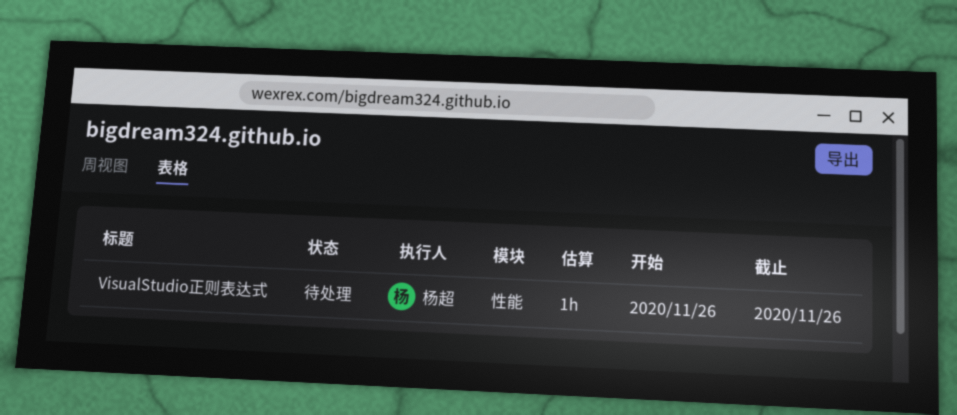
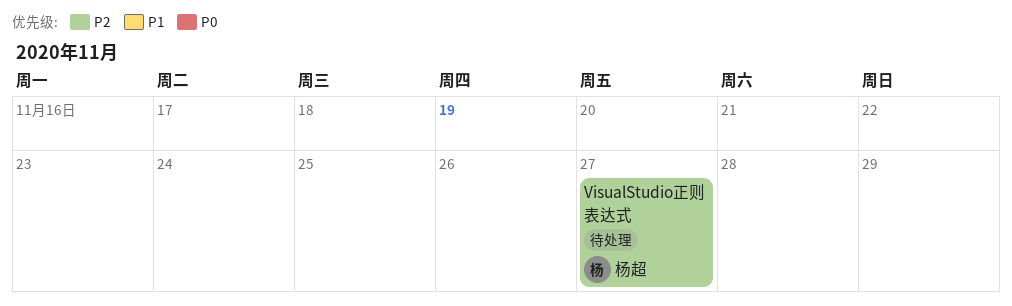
VisualStudio正则表达式, due: Nov 26 -> Nov 27

